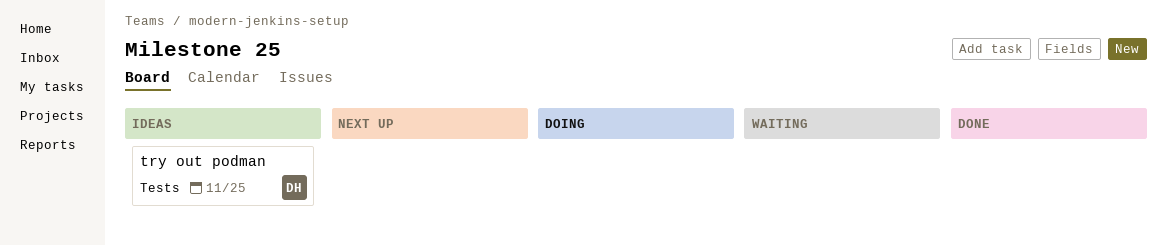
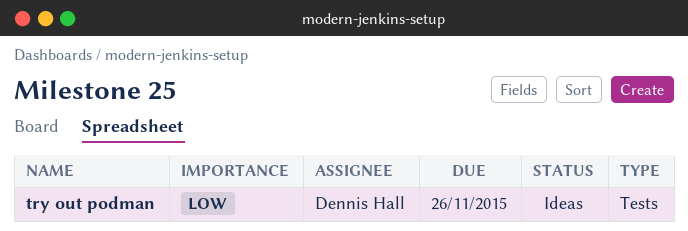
try out podman, due: Nov 25 -> Nov 26

